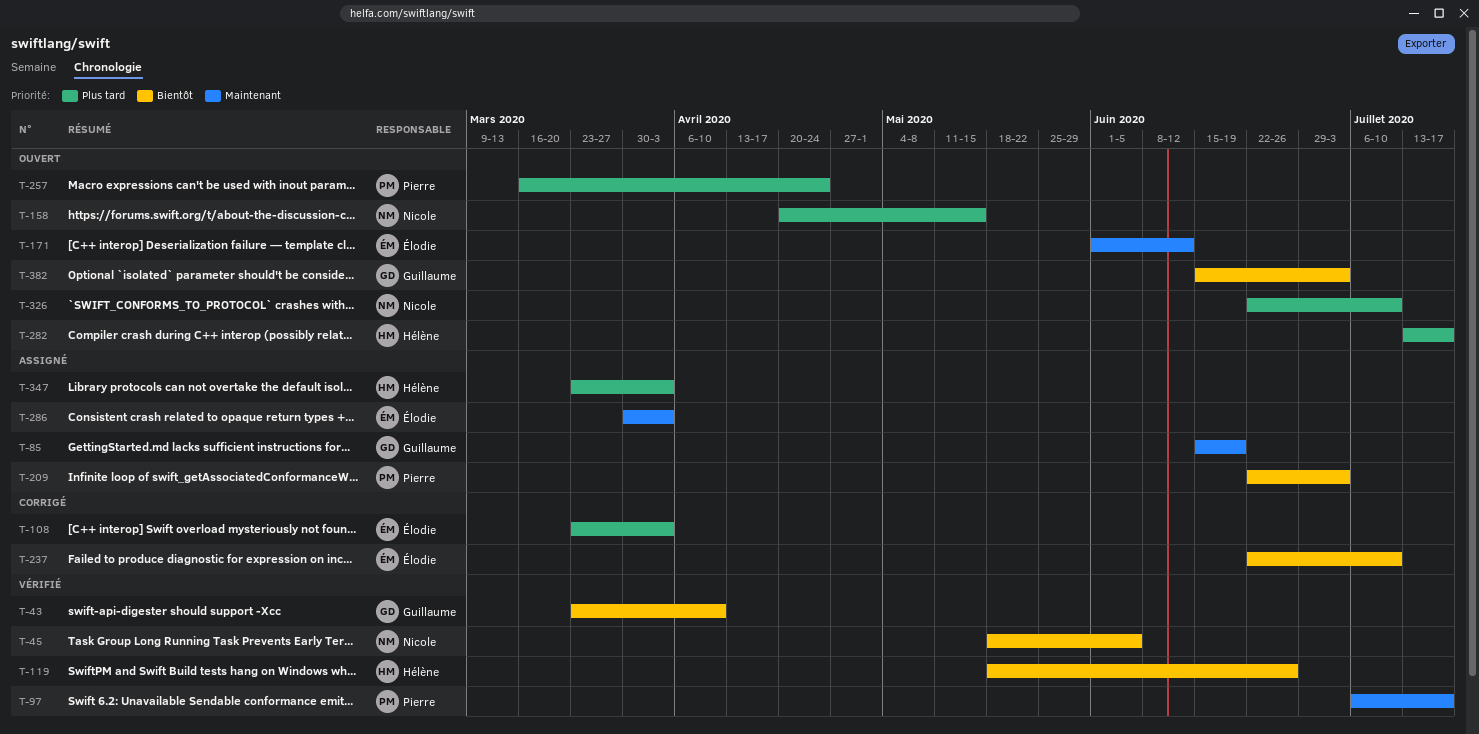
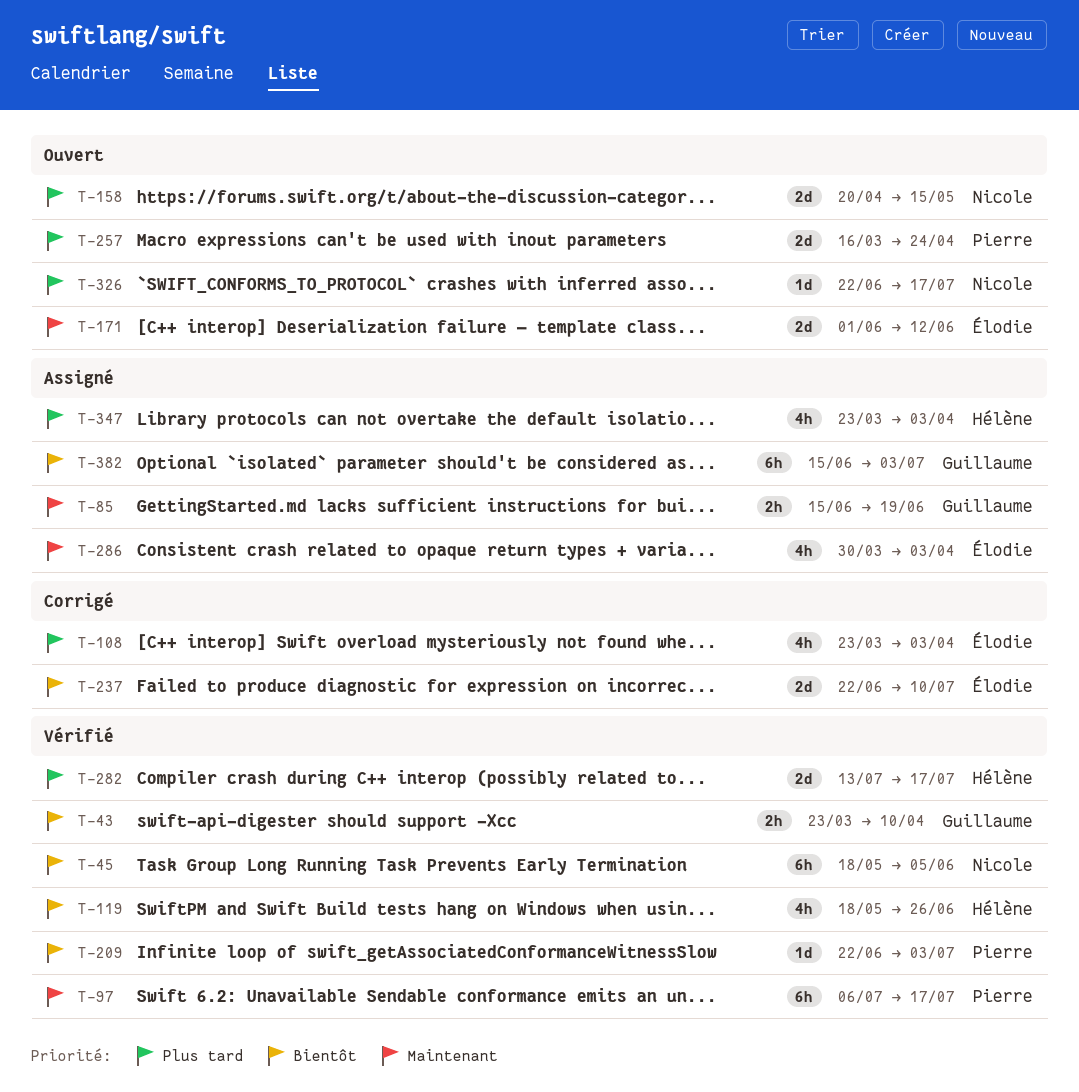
T-209, status: Assigné -> Vérifié
T-282, status: Ouvert -> Vérifié
T-326, due: Jul 10 -> Jul 17
T-382, status: Ouvert -> Assigné

